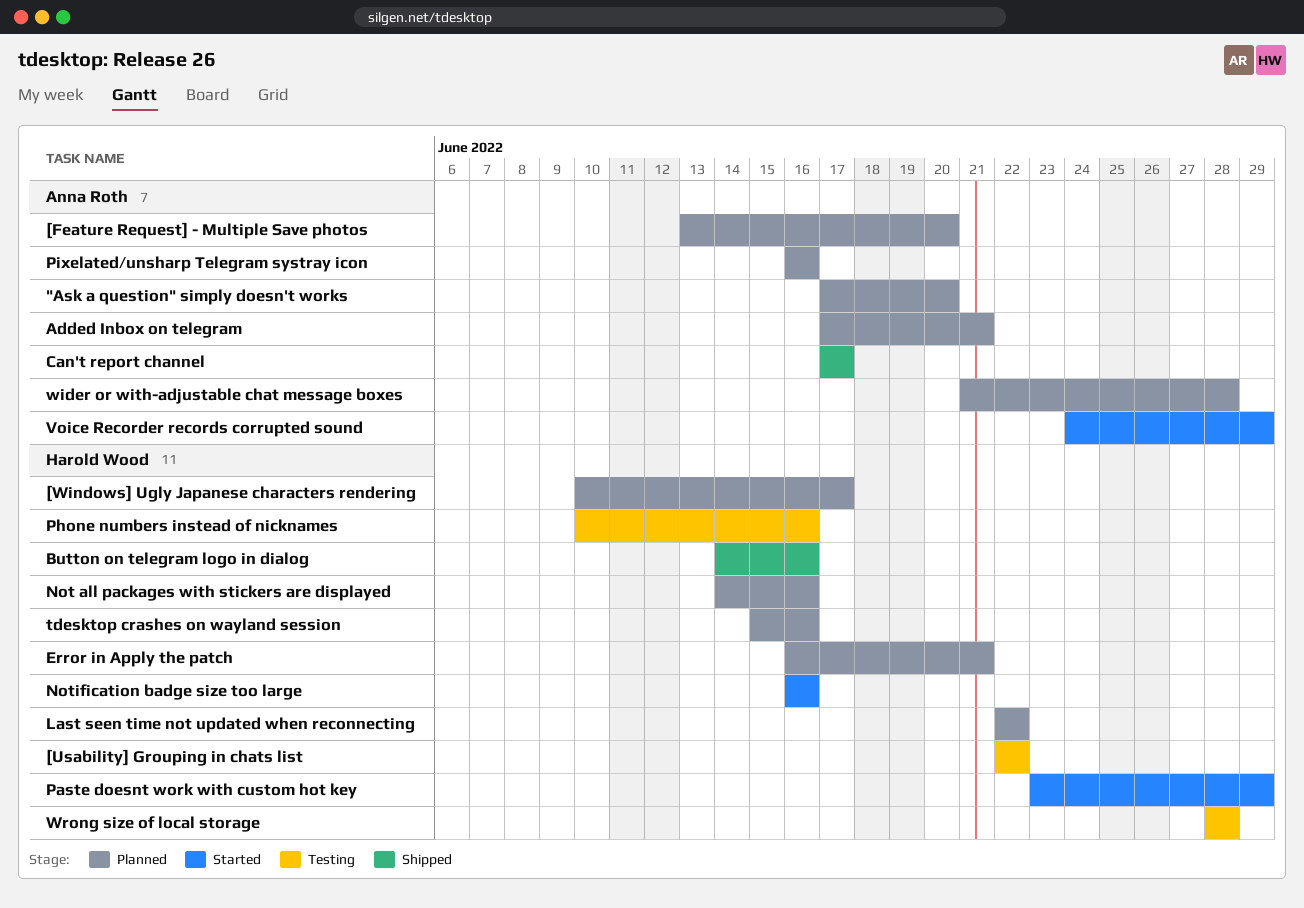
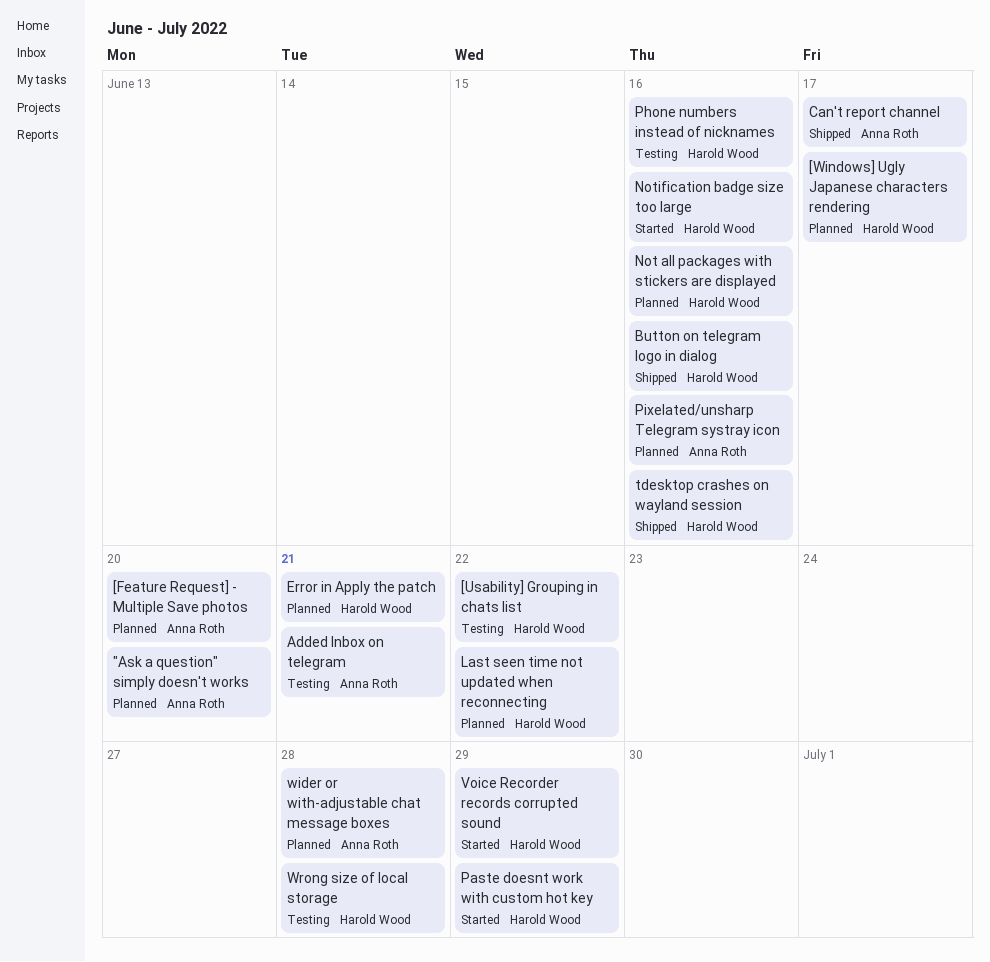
Added Inbox on telegram, status: Planned -> Testing
tdesktop crashes on wayland session, status: Planned -> Shipped
Voice Recorder records corrupted sound, owner: Anna Roth -> Harold Wood

